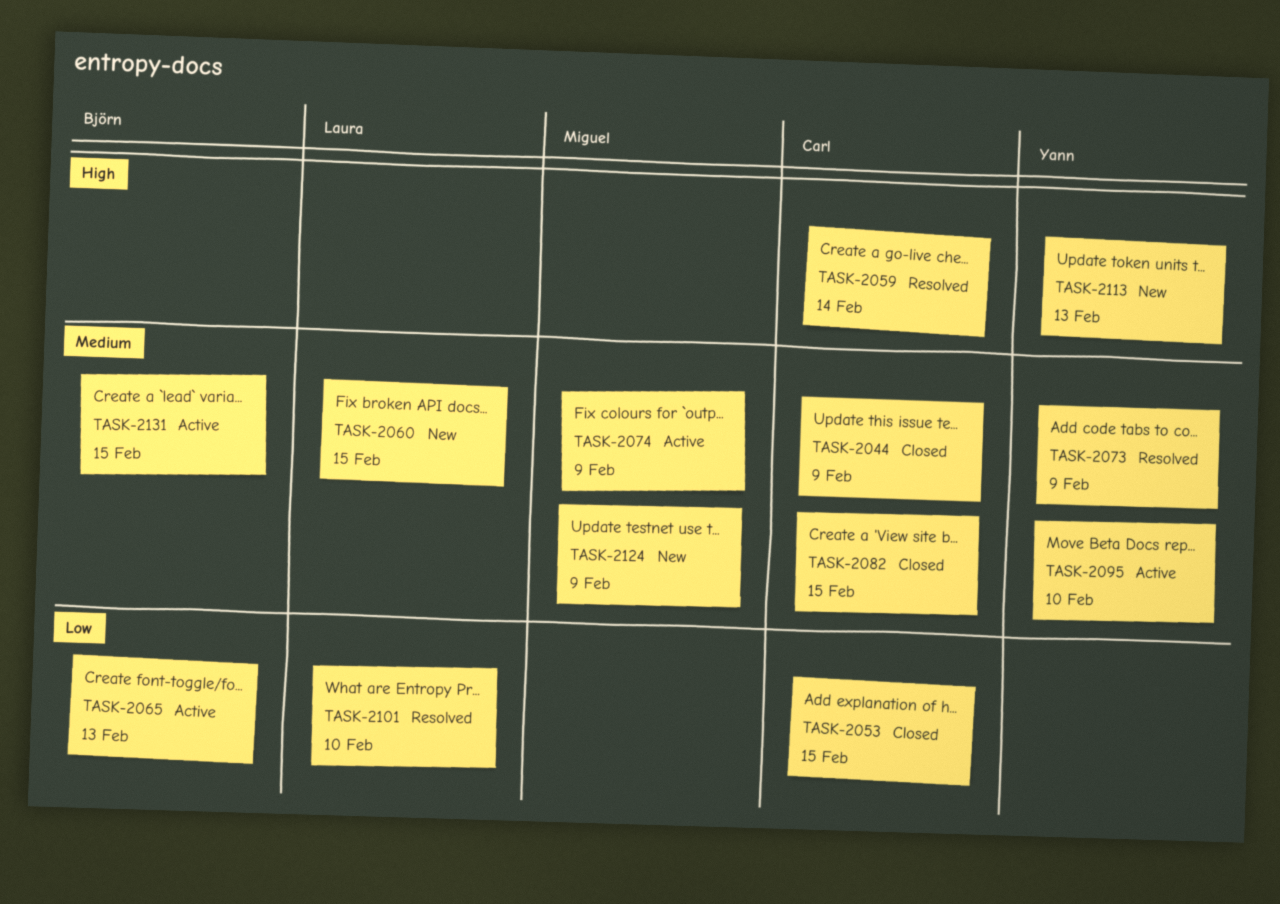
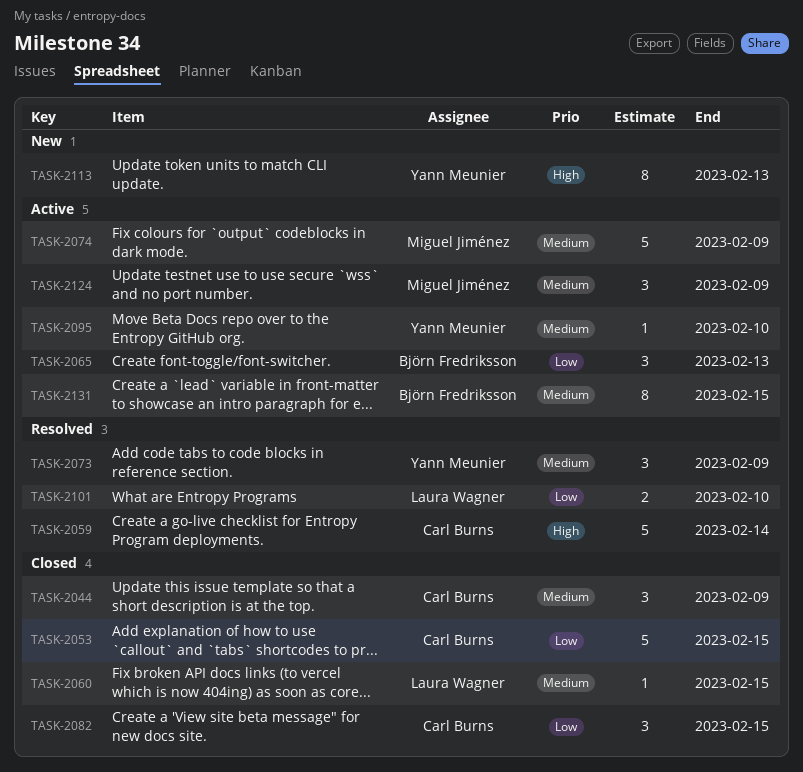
TASK-2060, status: New -> Closed
TASK-2082, priority: Medium -> Low
TASK-2124, status: New -> Active

